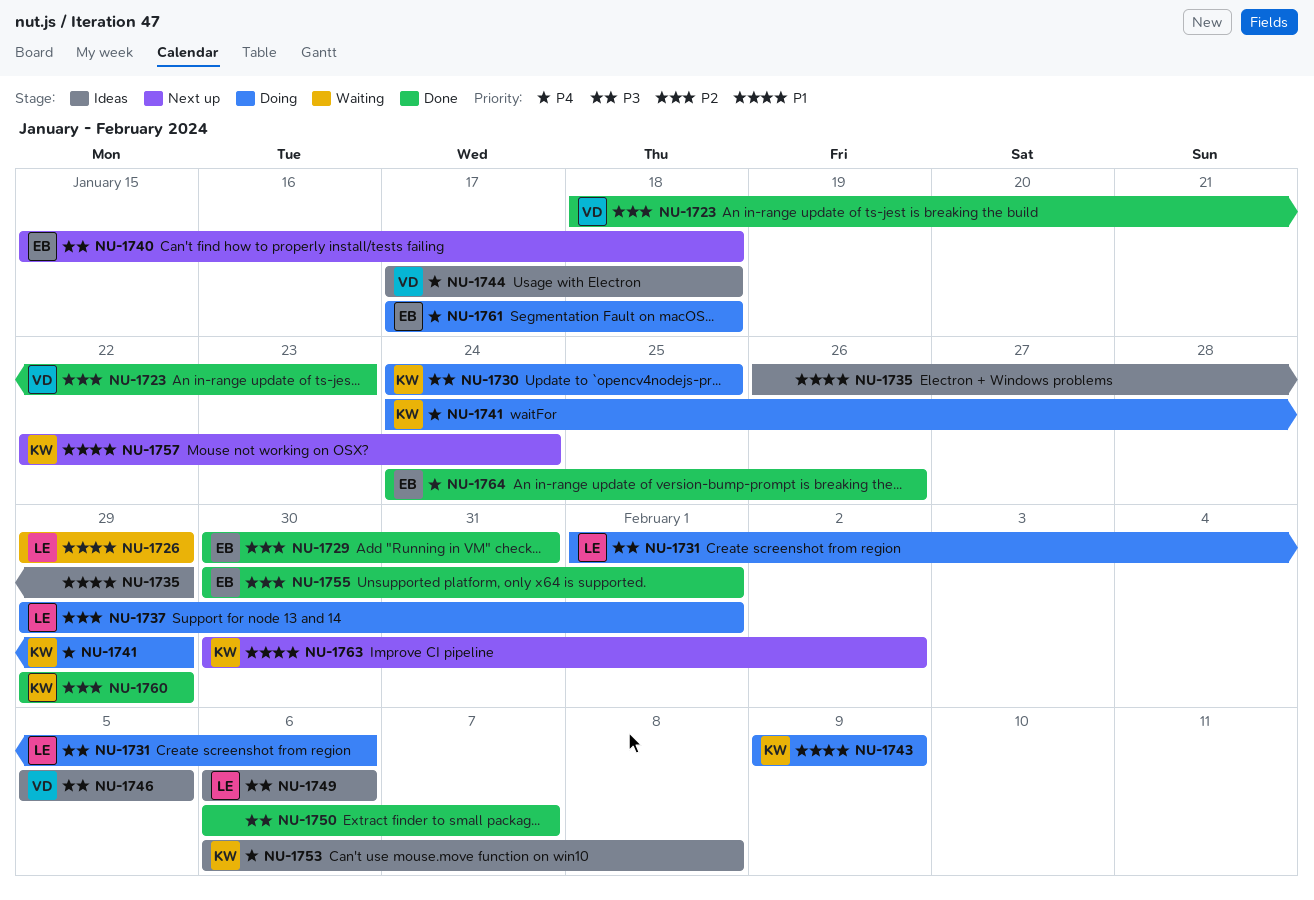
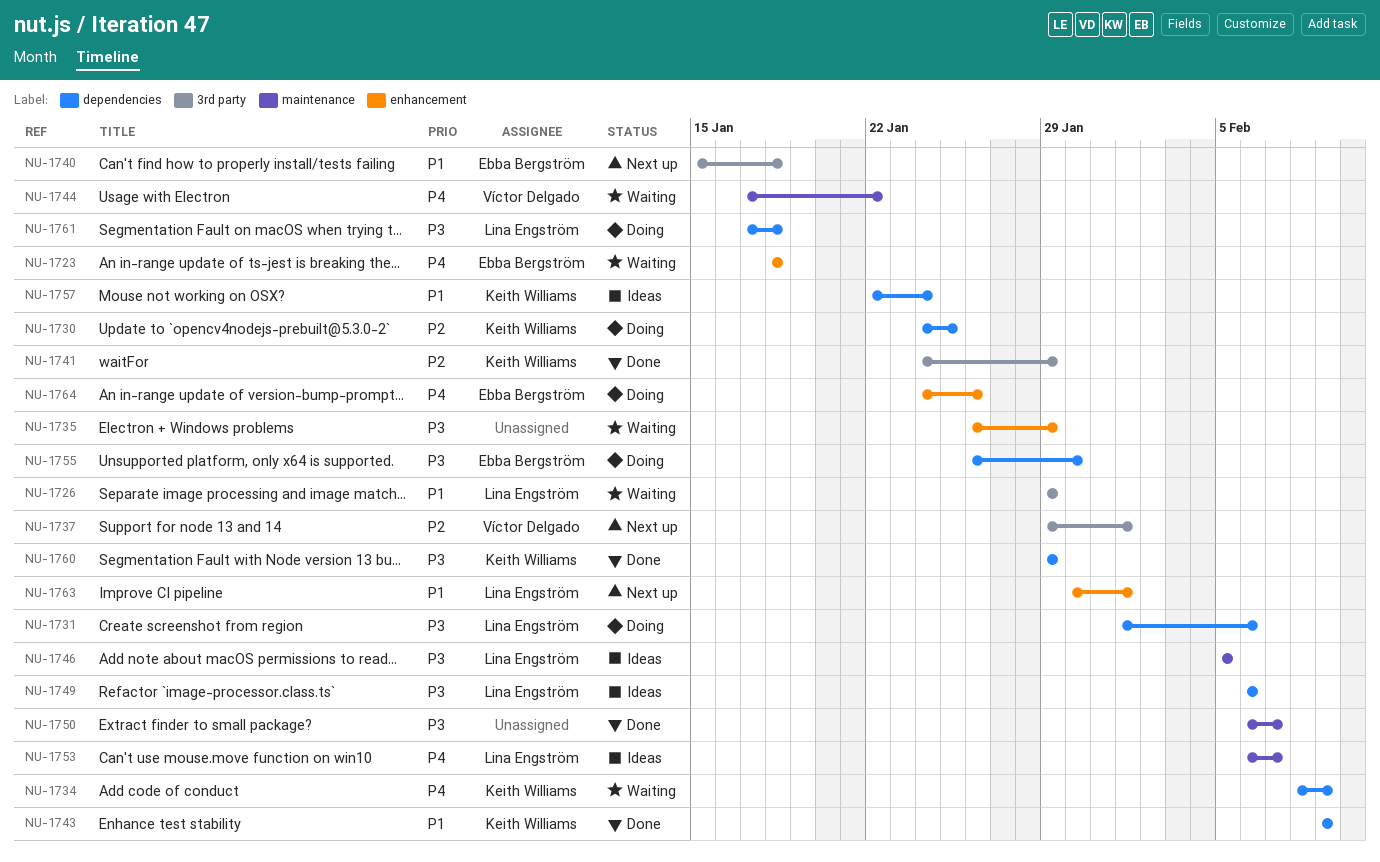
NU-1723, status: Done -> Waiting
NU-1723, owner: Víctor Delgado -> Ebba Bergström
NU-1723, priority: P2 -> P4
NU-1723, due: Jan 23 -> Jan 18
NU-1729: present -> none
NU-1730, priority: P3 -> P2
NU-1734: none -> present
NU-1735, status: Ideas -> Waiting
NU-1735, priority: P1 -> P3
NU-1737, status: Doing -> Next up
NU-1737, owner: Lina Engström -> Víctor Delgado
NU-1740, priority: P3 -> P1
NU-1741, status: Doing -> Done
NU-1741, priority: P4 -> P2
NU-1743, status: Doing -> Done
NU-1744, status: Ideas -> Waiting
NU-1744, due: Jan 18 -> Jan 22
NU-1746, owner: Víctor Delgado -> Lina Engström
NU-1753, owner: Keith Williams -> Lina Engström
NU-1753, due: Feb 8 -> Feb 7
NU-1755, status: Done -> Doing
NU-1755, priority: P2 -> P3
NU-1755, start: Jan 30 -> Jan 26
NU-1755, due: Feb 1 -> Jan 30
NU-1757, status: Next up -> Ideas
NU-1760, priority: P2 -> P3
NU-1761, owner: Ebba Bergström -> Lina Engström
NU-1761, priority: P4 -> P3
NU-1763, owner: Keith Williams -> Lina Engström
NU-1763, due: Feb 2 -> Feb 1
NU-1764, status: Done -> Doing

